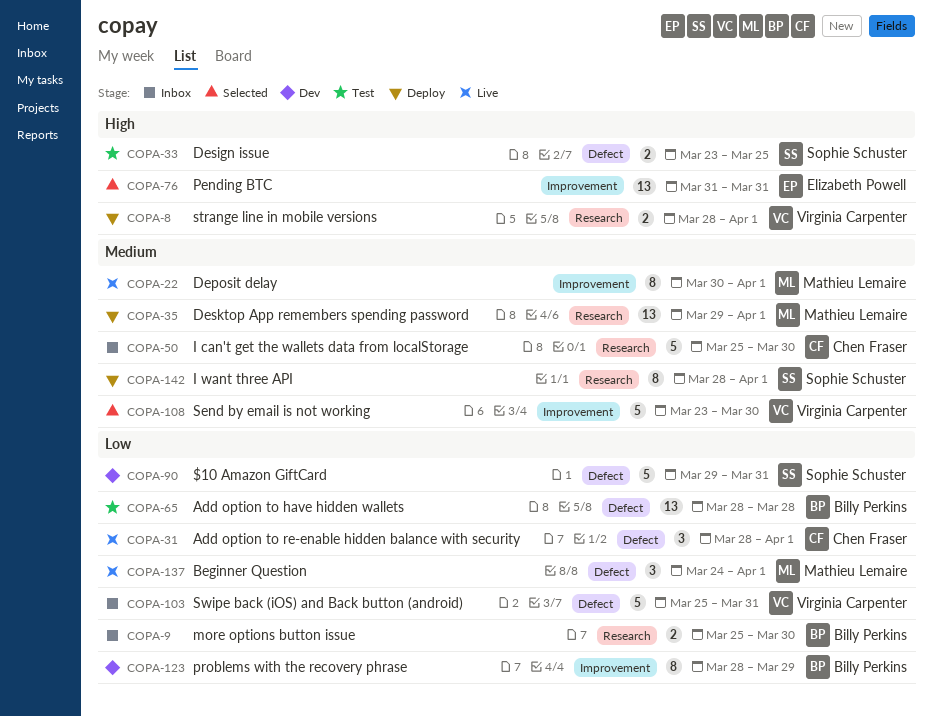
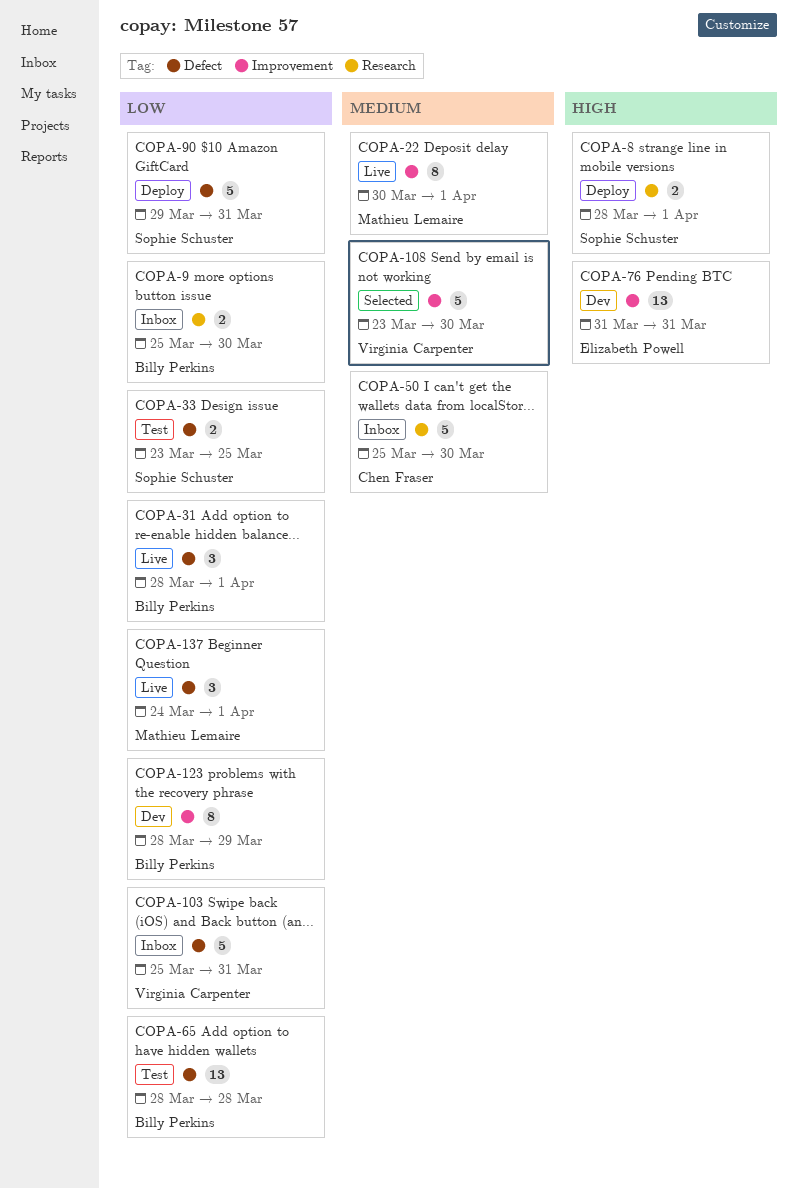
COPA-8, owner: Virginia Carpenter -> Sophie Schuster
COPA-31, owner: Chen Fraser -> Billy Perkins
COPA-33, priority: High -> Low
COPA-35: present -> none
COPA-76, status: Selected -> Dev
COPA-90, status: Dev -> Deploy
COPA-142: present -> none

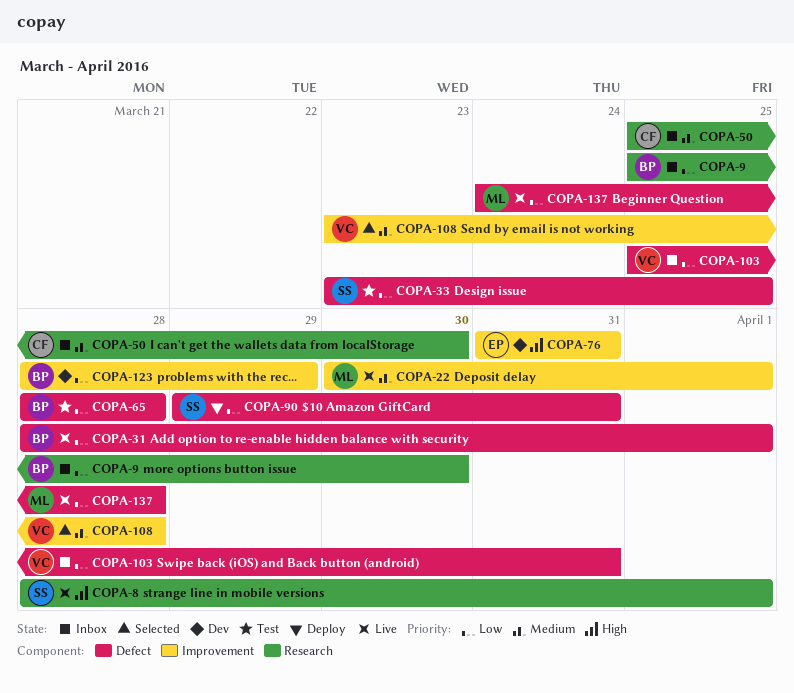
COPA-8, status: Deploy -> Live
COPA-108, due: Mar 30 -> Mar 28
COPA-137, due: Apr 1 -> Mar 28

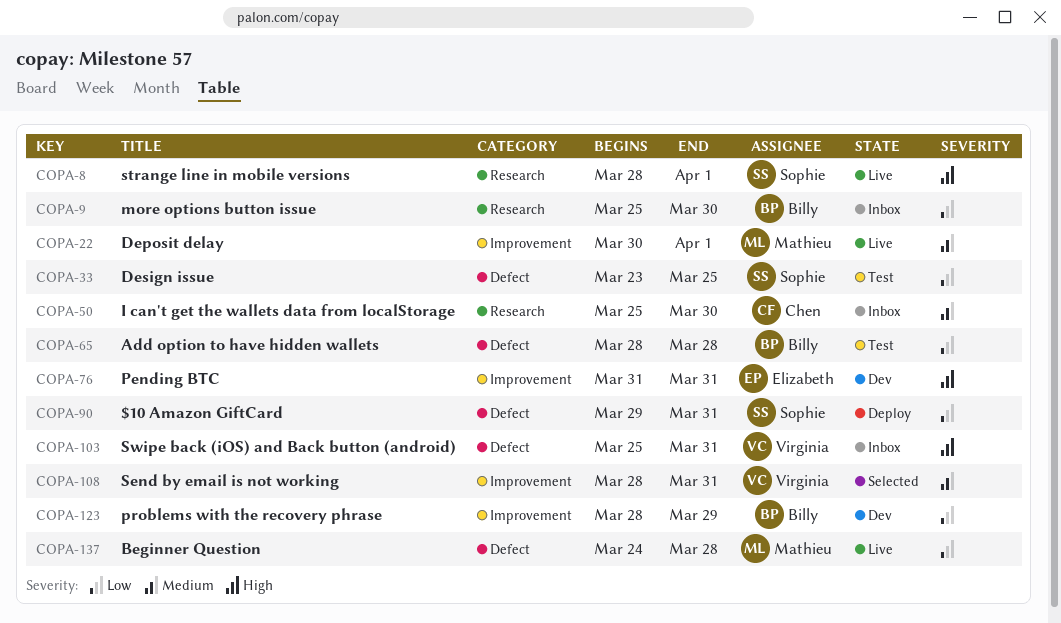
COPA-31: present -> none
COPA-103, priority: Low -> High
COPA-108, start: Mar 23 -> Mar 28
COPA-108, due: Mar 28 -> Mar 31

